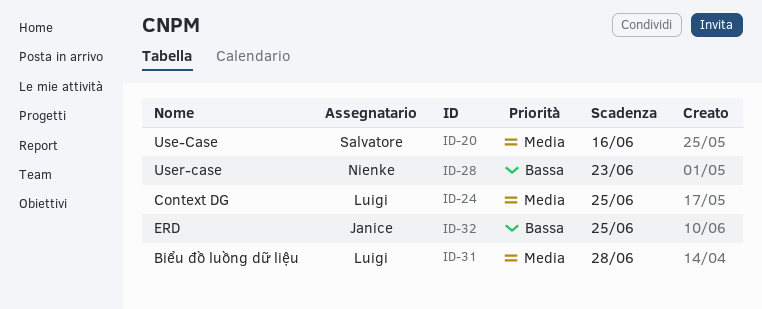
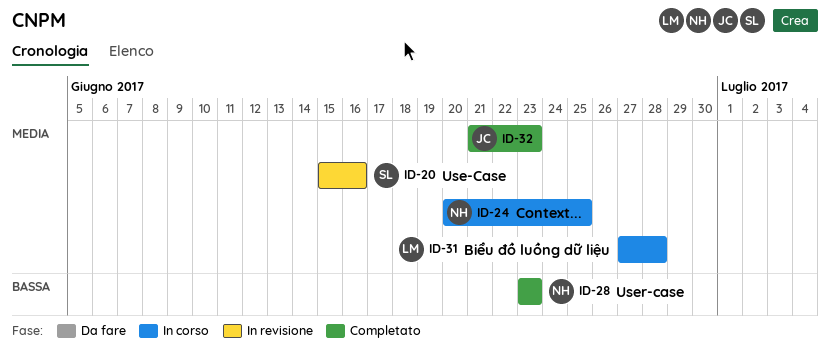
ID-24, owner: Luigi -> Nienke
ID-32, priority: Bassa -> Media
ID-32, due: Jun 25 -> Jun 23

